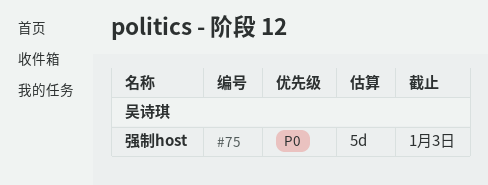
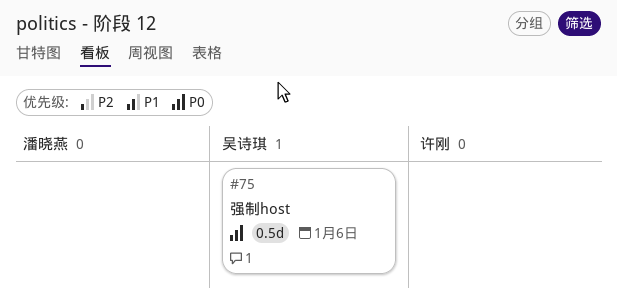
#75, estimate: 5d -> 0.5d
#75, due: Jan 3 -> Jan 6

